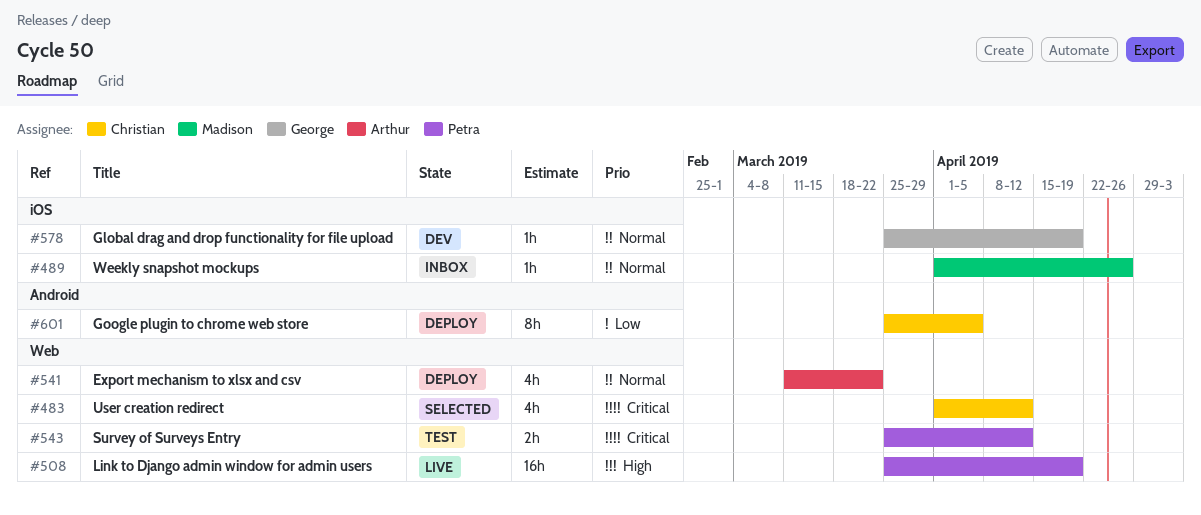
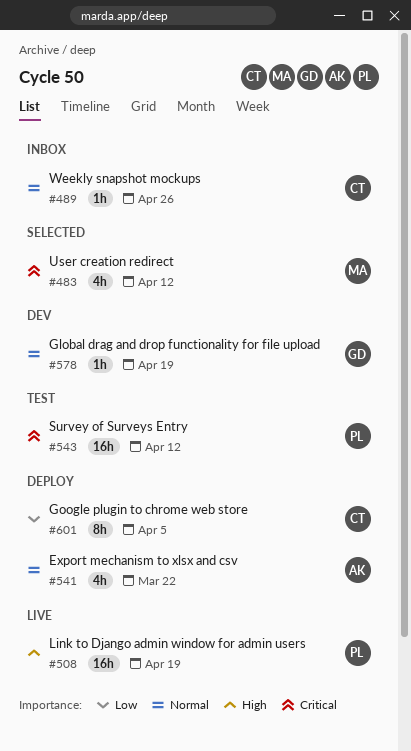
#483, owner: Christian -> Madison
#489, owner: Madison -> Christian
#543, estimate: 2h -> 16h

